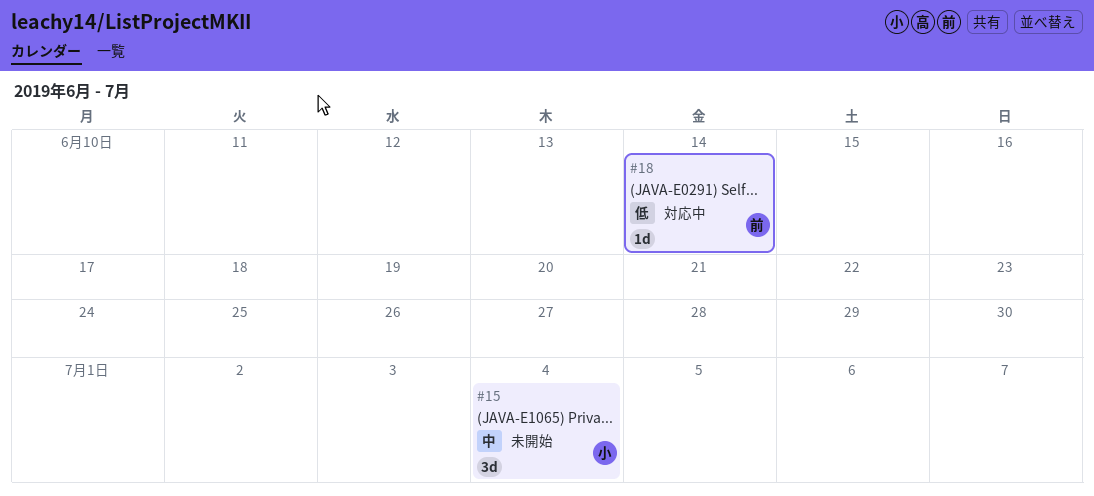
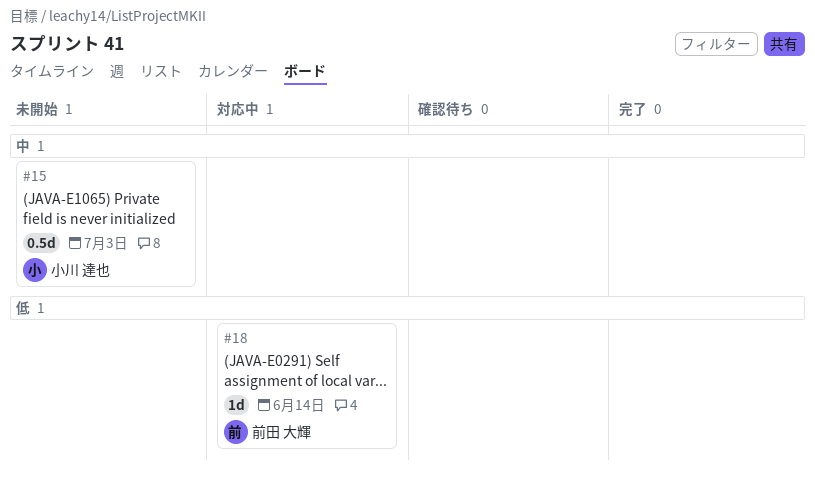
#15, estimate: 3d -> 0.5d
#15, due: Jul 4 -> Jul 3

